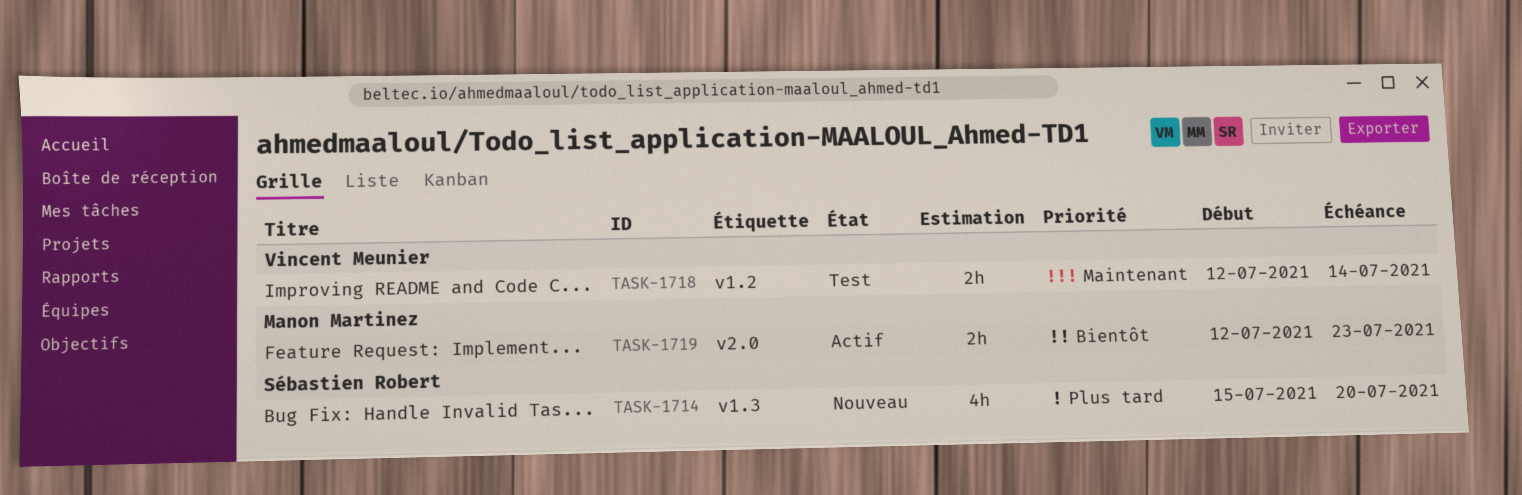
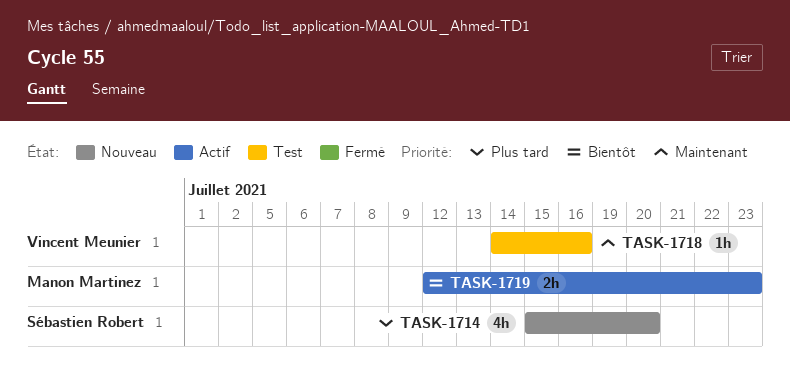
TASK-1718, estimate: 2h -> 1h
TASK-1718, start: Jul 12 -> Jul 14
TASK-1718, due: Jul 14 -> Jul 16

